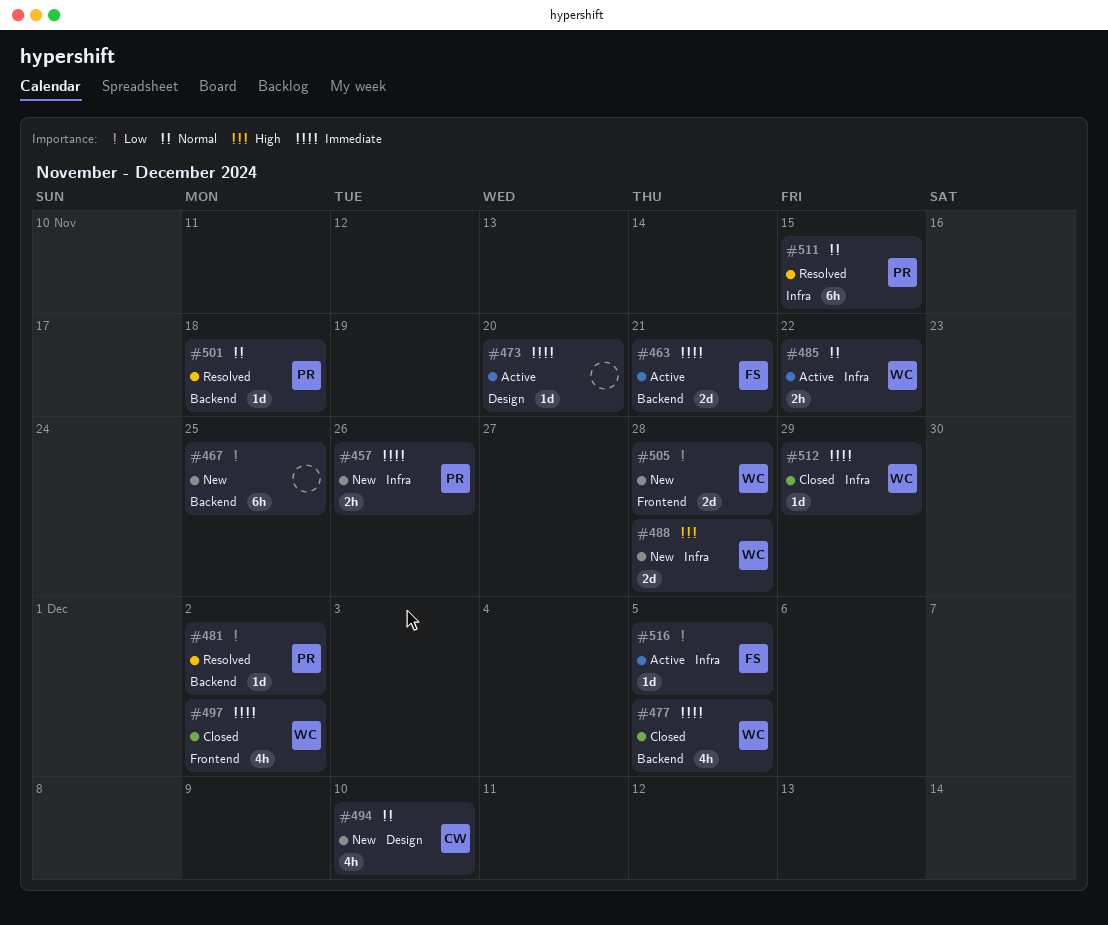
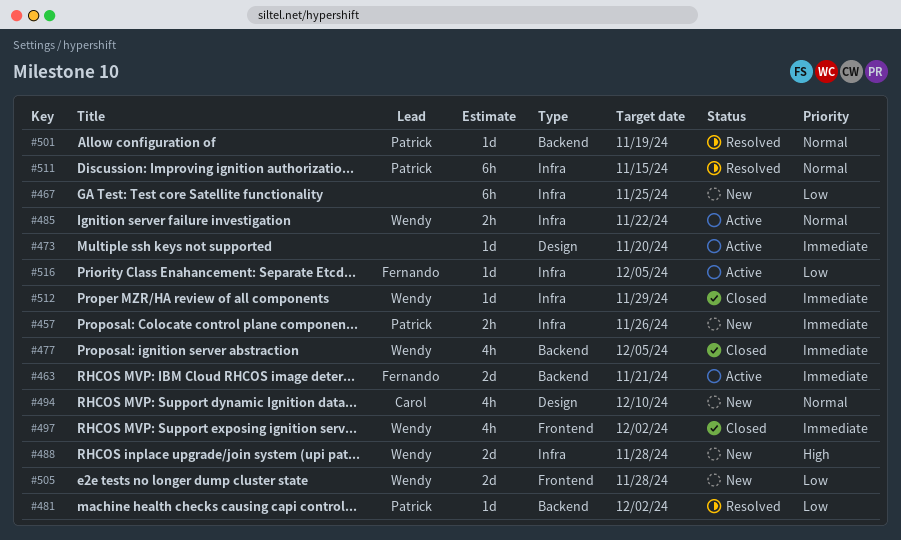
#467, label: Backend -> Infra
#501, due: Nov 18 -> Nov 19

